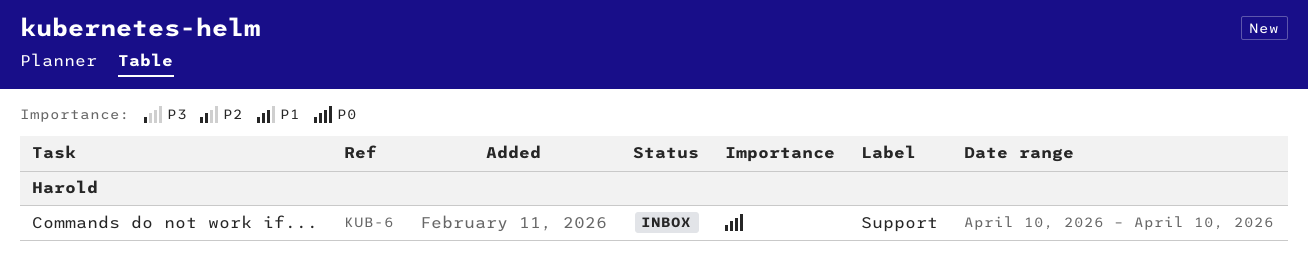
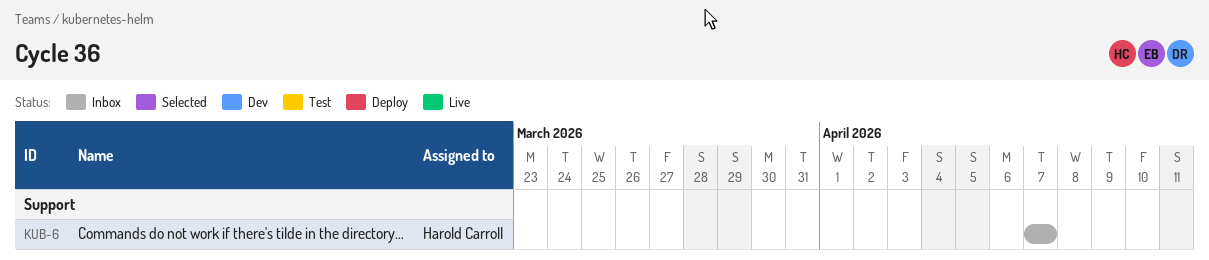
KUB-6, start: Apr 10 -> Apr 7
KUB-6, due: Apr 10 -> Apr 7

